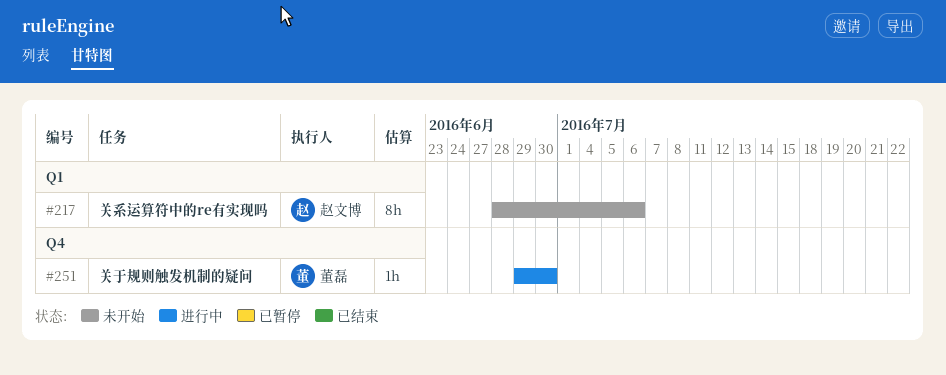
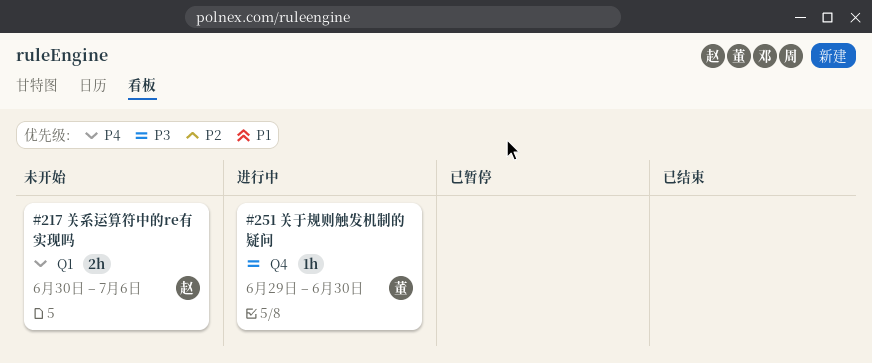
#217, estimate: 8h -> 2h
#217, start: Jun 28 -> Jun 30

